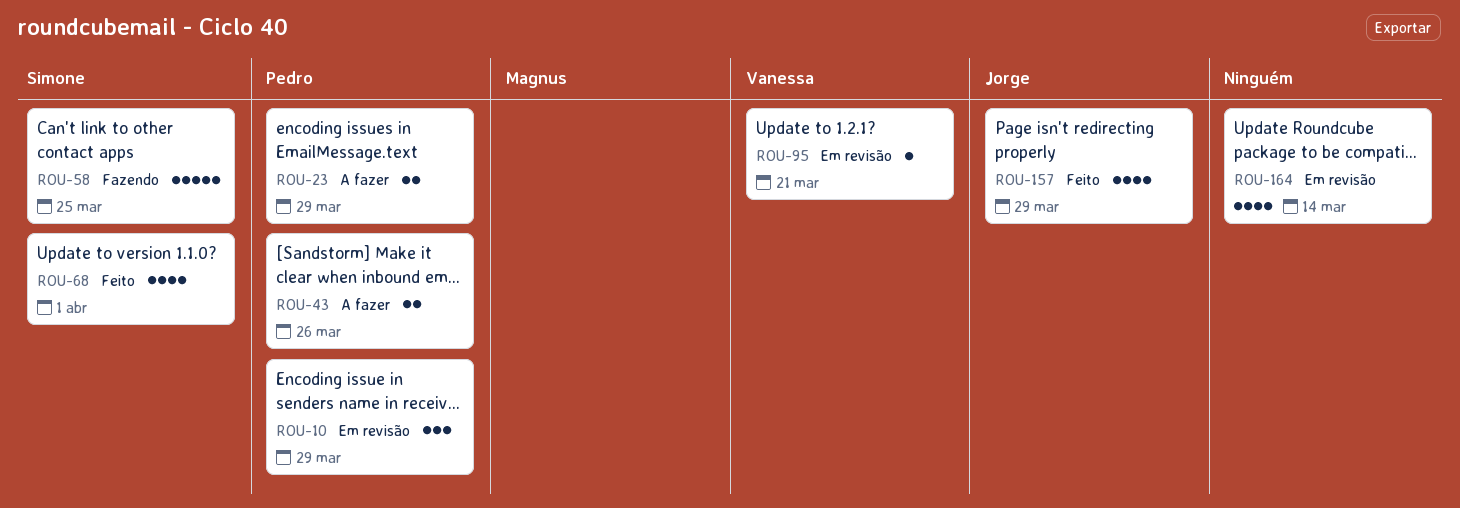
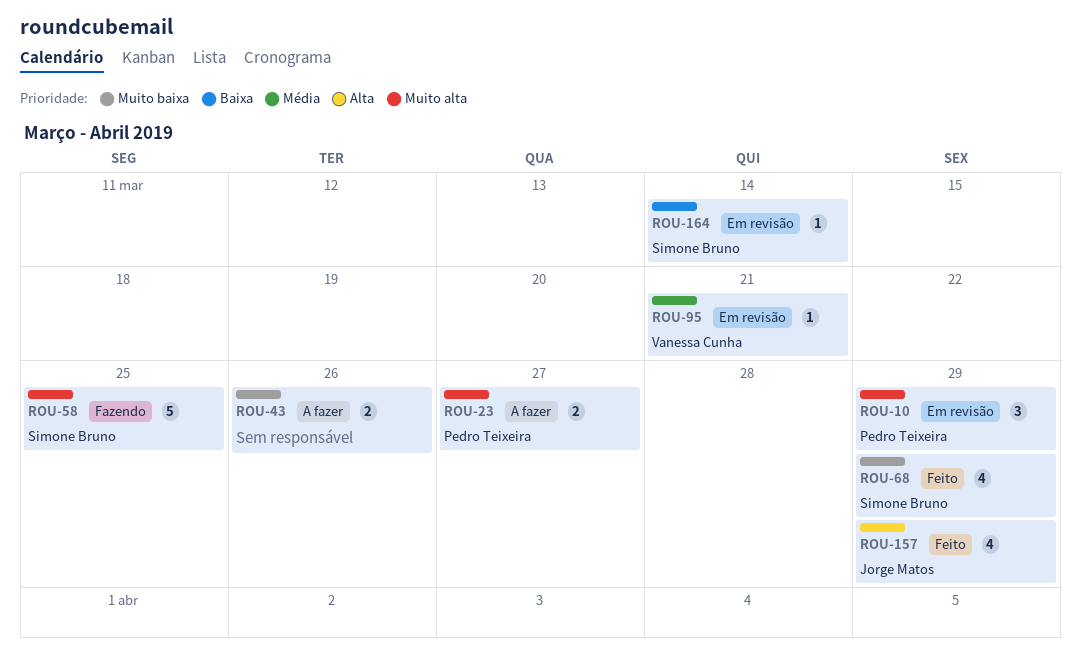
ROU-23, due: Mar 29 -> Mar 27
ROU-43, owner: Pedro Teixeira -> none
ROU-68, due: Apr 1 -> Mar 29
ROU-164, owner: none -> Simone Bruno
ROU-164, estimate: 4 -> 1

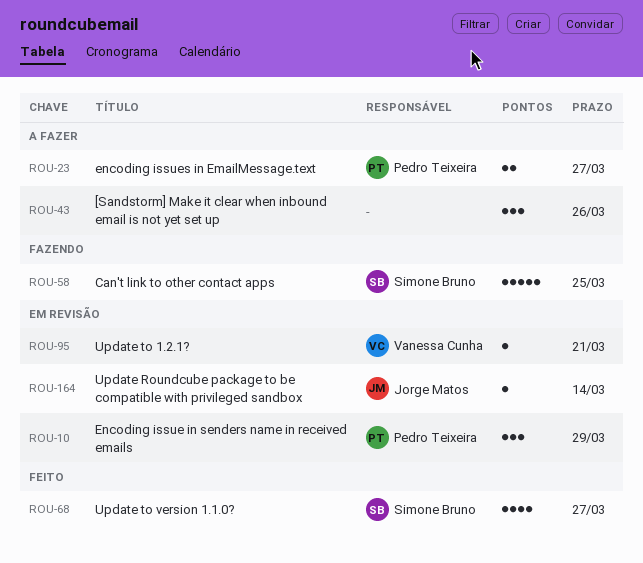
ROU-43, estimate: 2 -> 3
ROU-68, due: Mar 29 -> Mar 27
ROU-157: present -> none
ROU-164, owner: Simone Bruno -> Jorge Matos

